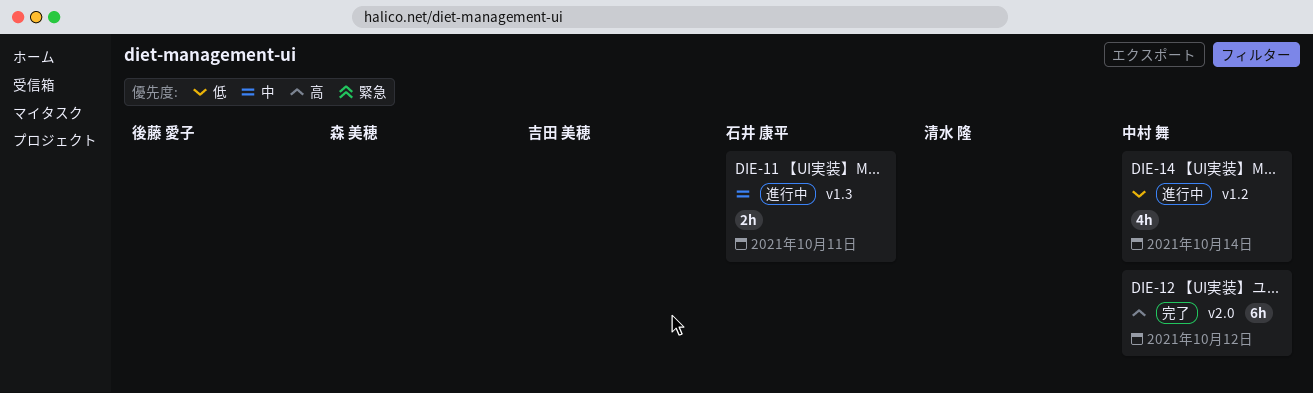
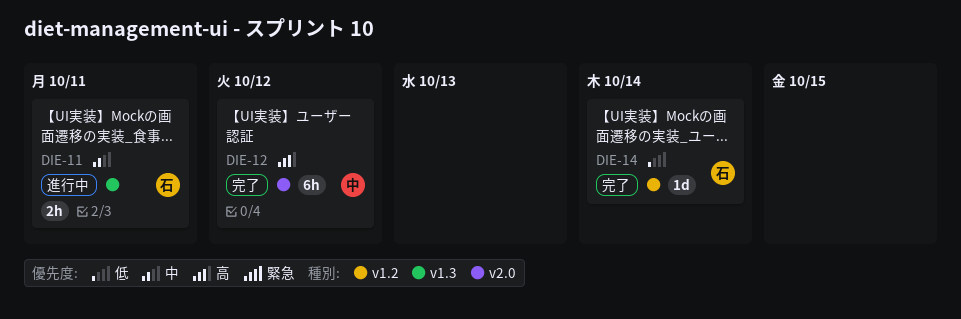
DIE-14, status: 進行中 -> 完了
DIE-14, owner: 中村 舞 -> 石井 康平
DIE-14, estimate: 4h -> 1d

